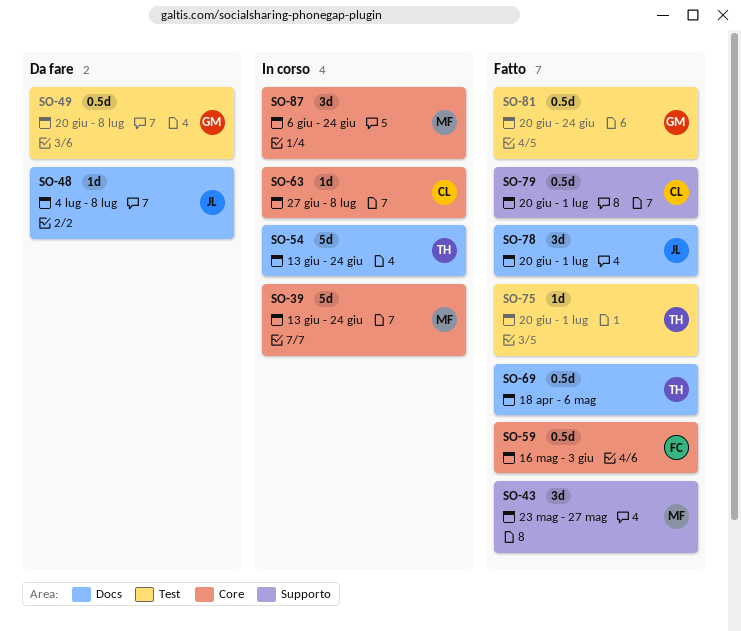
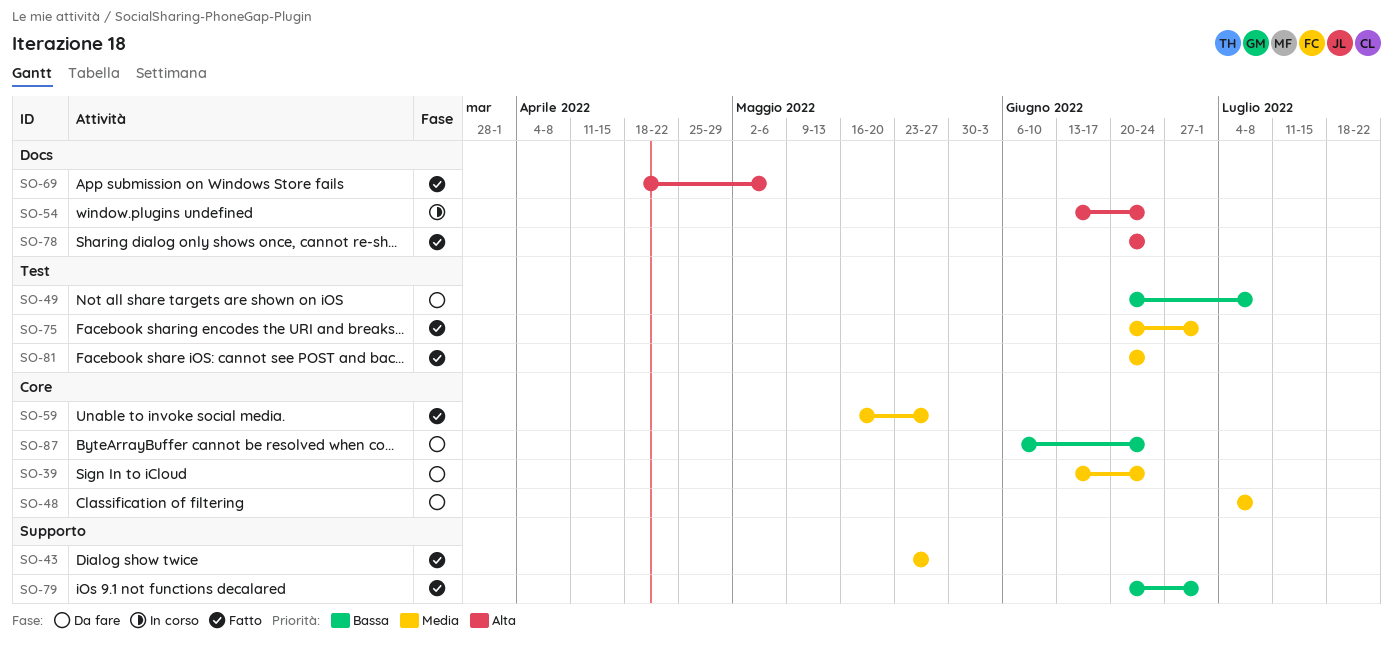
SO-39, status: In corso -> Da fare
SO-48, label: Docs -> Core
SO-59, due: Jun 3 -> May 27
SO-63: present -> none
SO-78, due: Jul 1 -> Jun 24
SO-87, status: In corso -> Da fare

